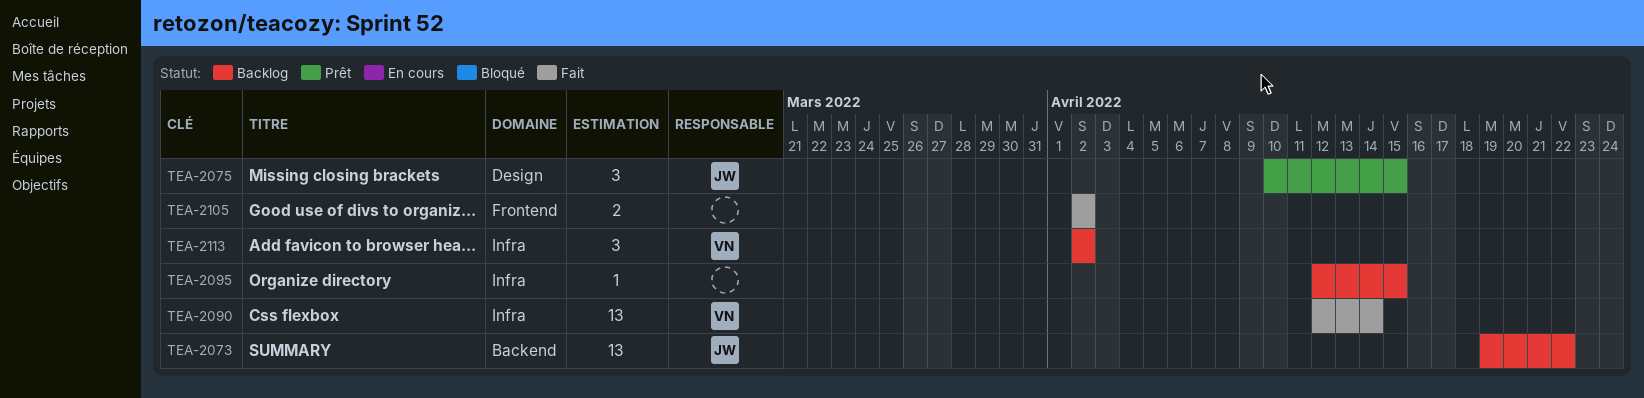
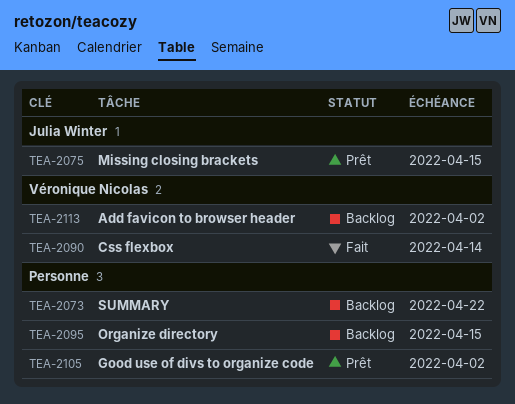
TEA-2073, owner: Julia Winter -> none
TEA-2105, status: Fait -> Prêt

